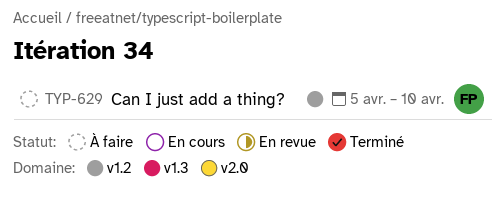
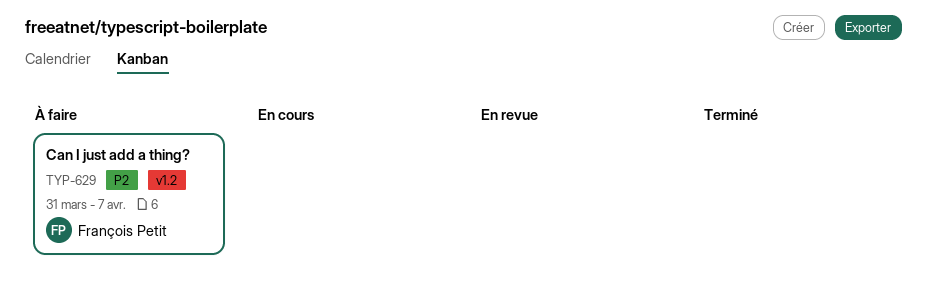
TYP-629, start: Apr 5 -> Mar 31
TYP-629, due: Apr 10 -> Apr 7

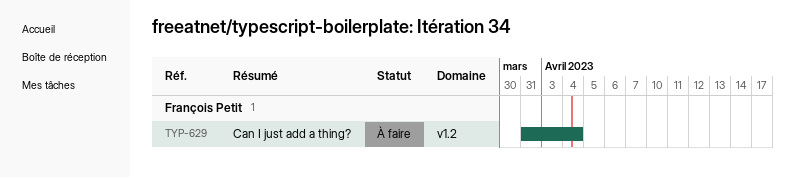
TYP-629, due: Apr 7 -> Apr 4

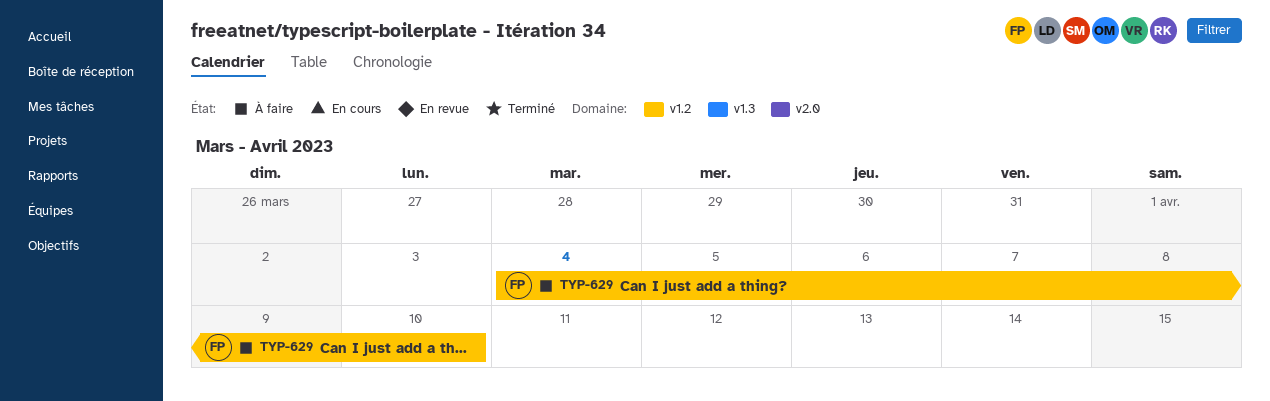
TYP-629, start: Mar 31 -> Apr 4
TYP-629, due: Apr 4 -> Apr 10

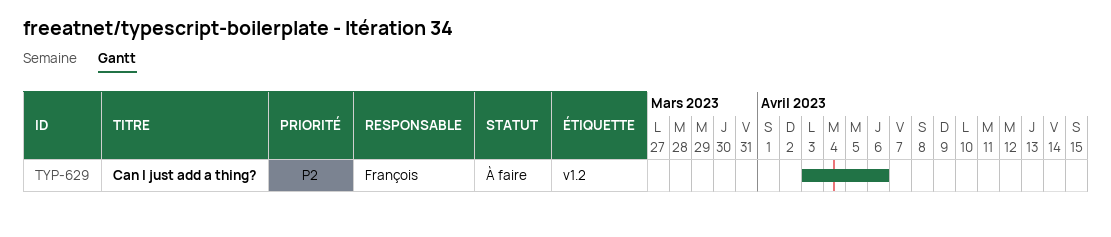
TYP-629, start: Apr 4 -> Apr 3
TYP-629, due: Apr 10 -> Apr 6

